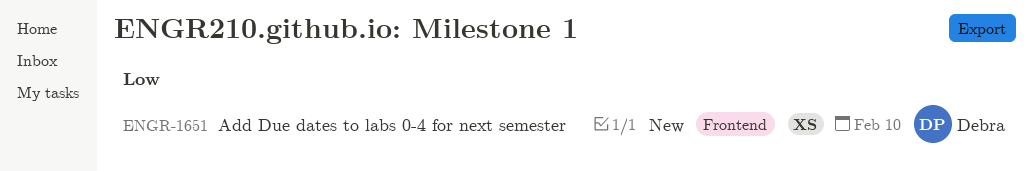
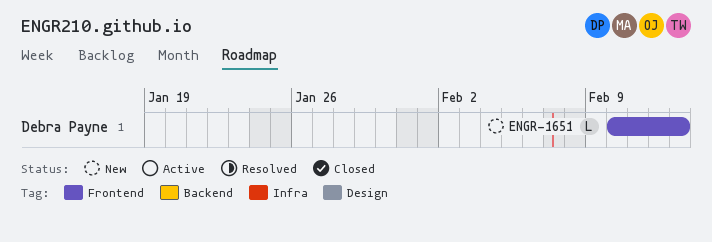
ENGR-1651, estimate: XS -> L
ENGR-1651, due: Feb 10 -> Feb 13

